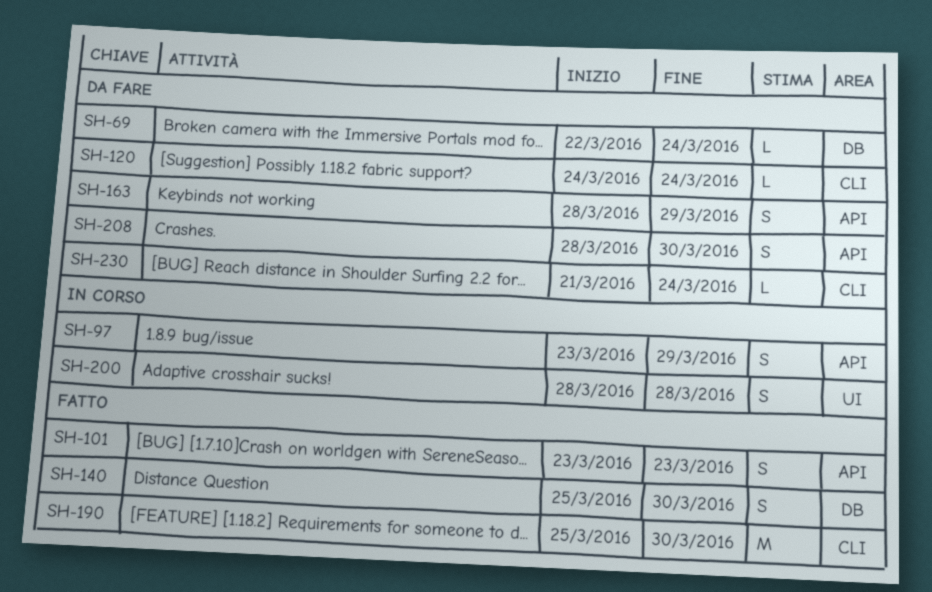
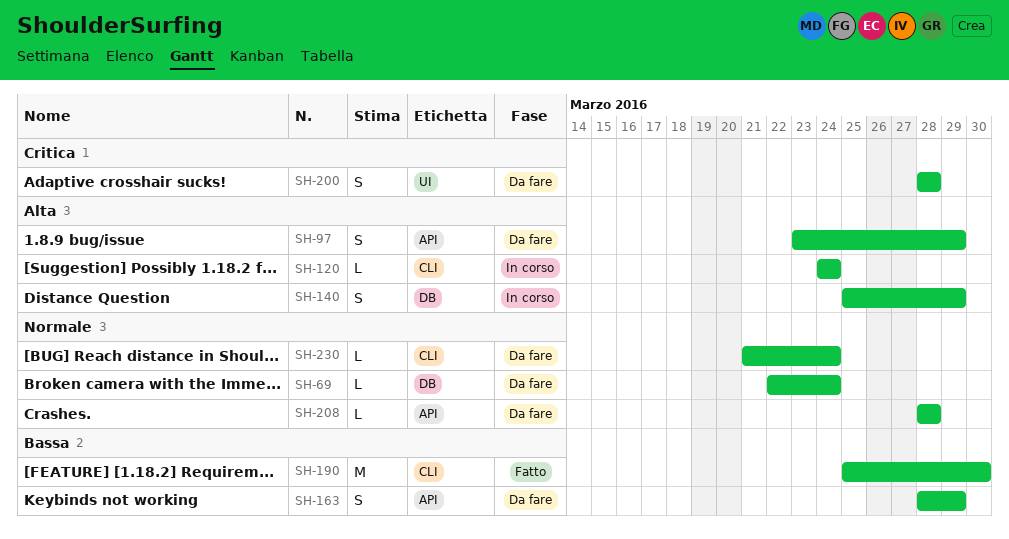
SH-97, status: In corso -> Da fare
SH-101: present -> none
SH-120, status: Da fare -> In corso
SH-140, status: Fatto -> In corso
SH-140, due: Mar 30 -> Mar 29
SH-200, status: In corso -> Da fare
SH-208, estimate: S -> L
SH-208, due: Mar 30 -> Mar 28

